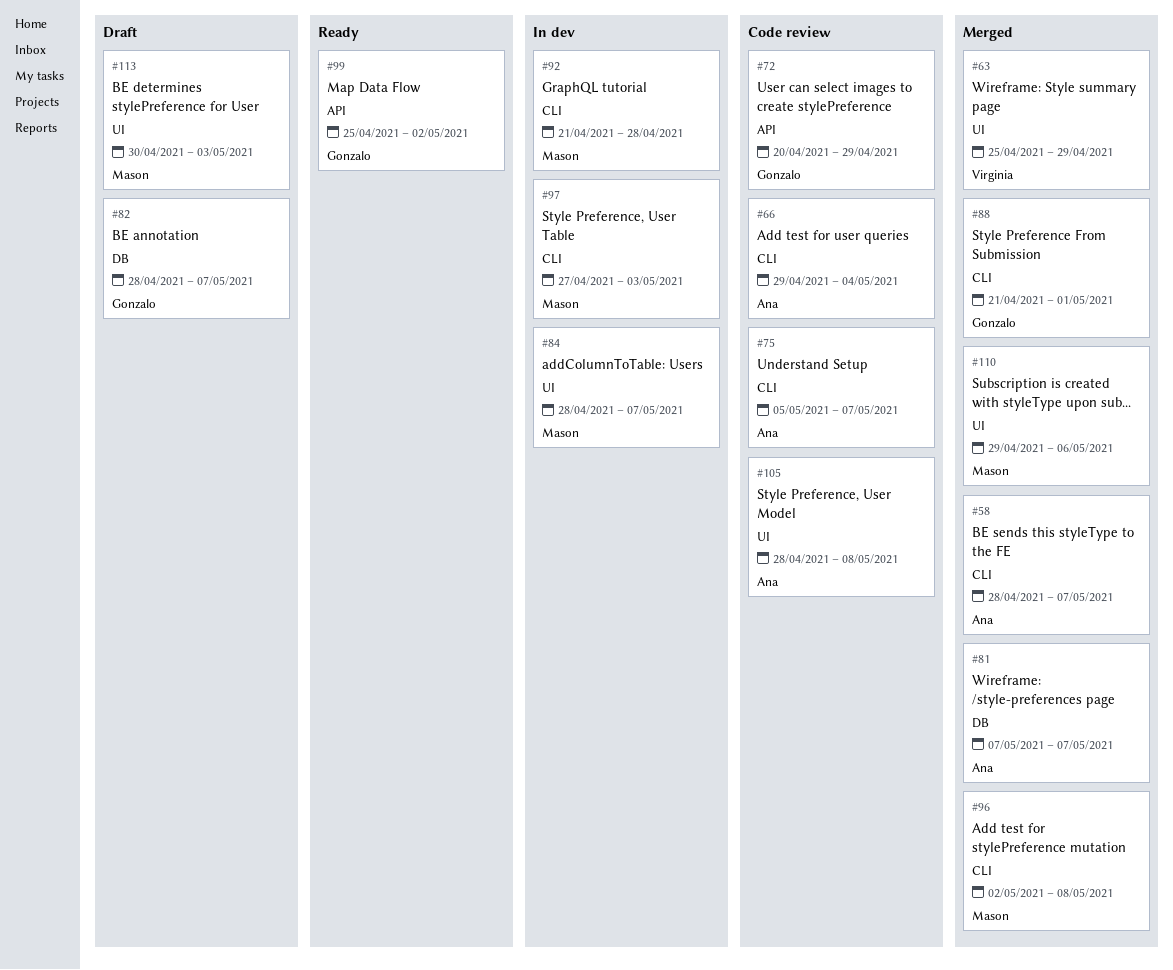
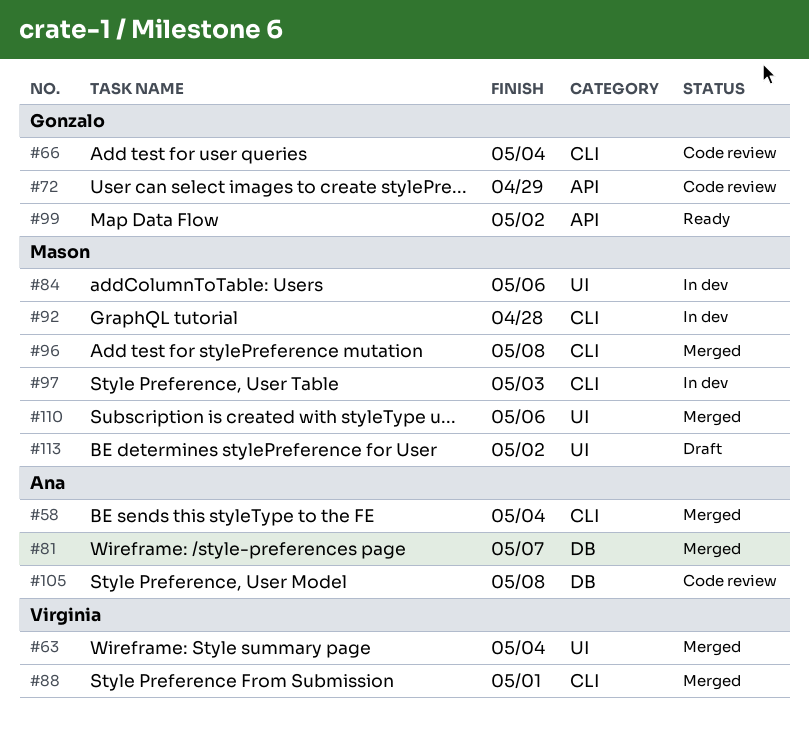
#58, due: May 7 -> May 4
#63, due: Apr 29 -> May 4
#66, owner: Ana -> Gonzalo
#75: present -> none
#82: present -> none
#84, due: May 7 -> May 6
#88, owner: Gonzalo -> Virginia
#105, label: UI -> DB
#113, due: May 3 -> May 2

